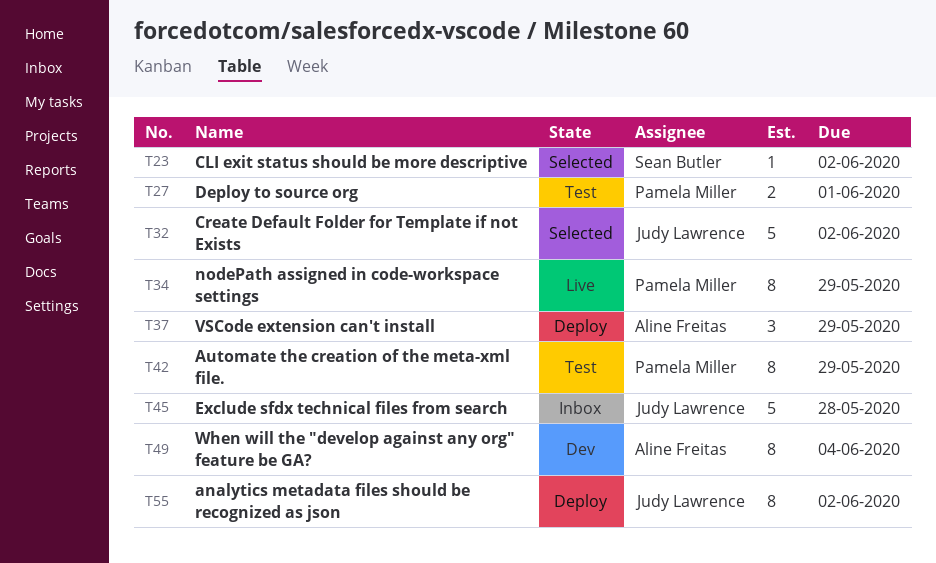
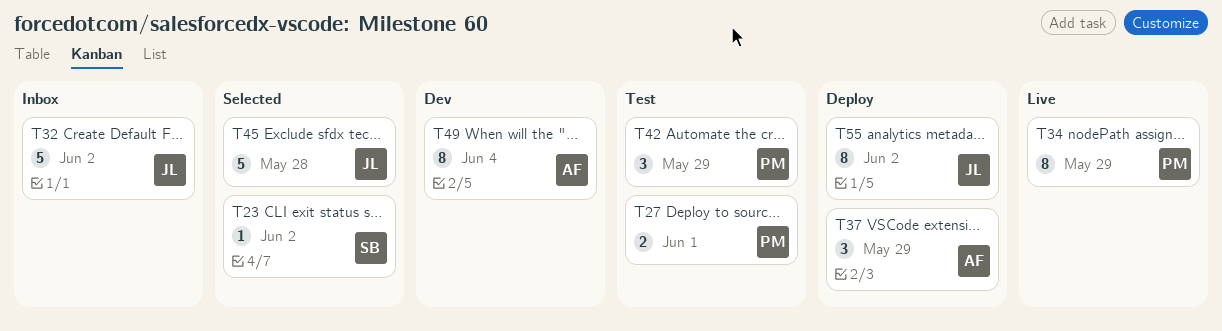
T32, status: Selected -> Inbox
T42, estimate: 8 -> 3
T45, status: Inbox -> Selected

